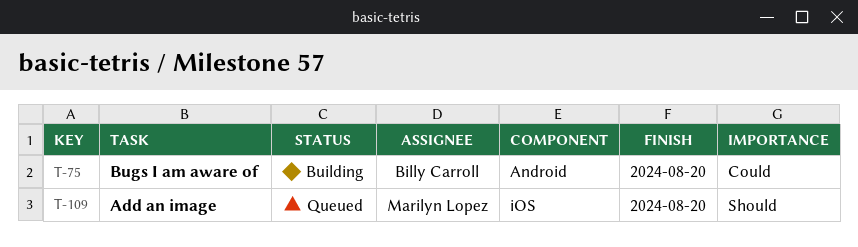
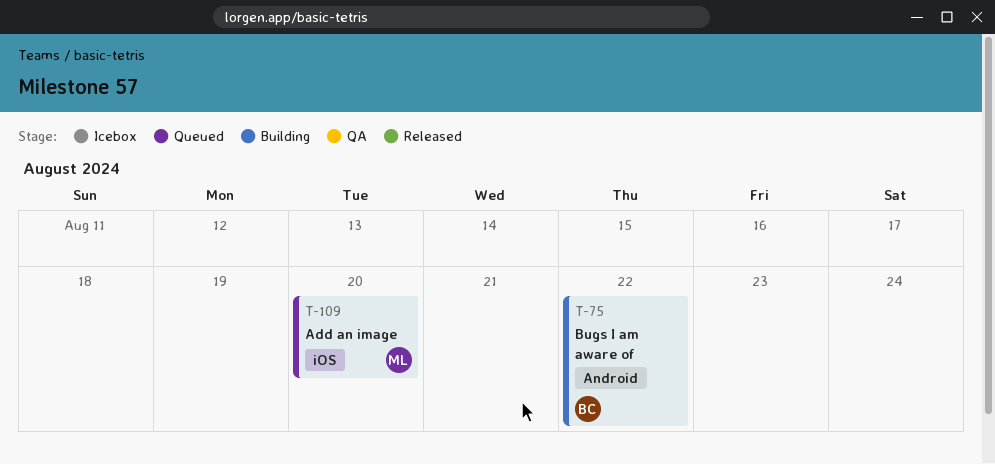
T-75, due: Aug 20 -> Aug 22

